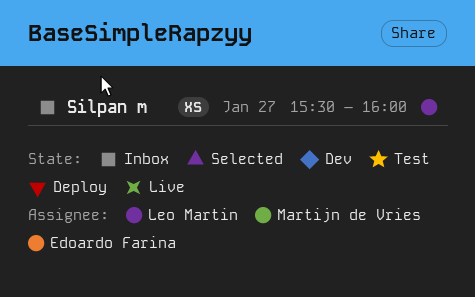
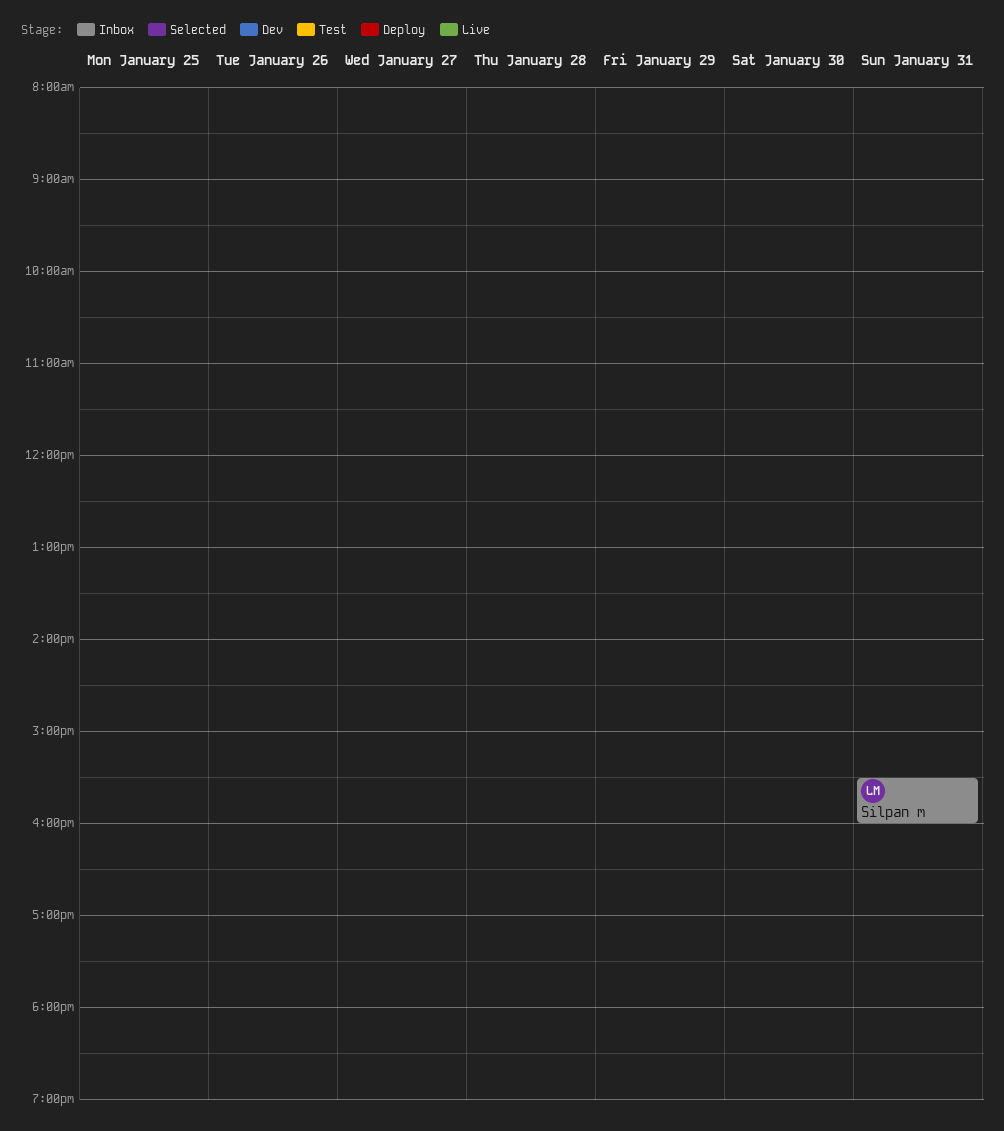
Silpan m, day: Jan 27 -> Jan 31

